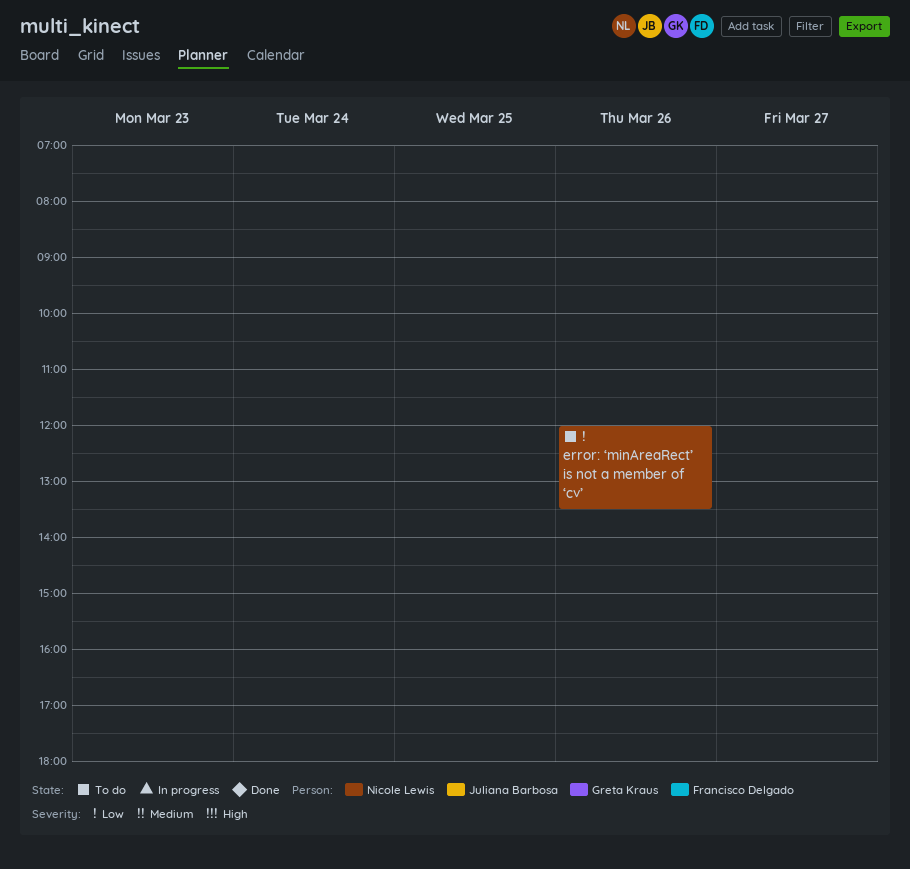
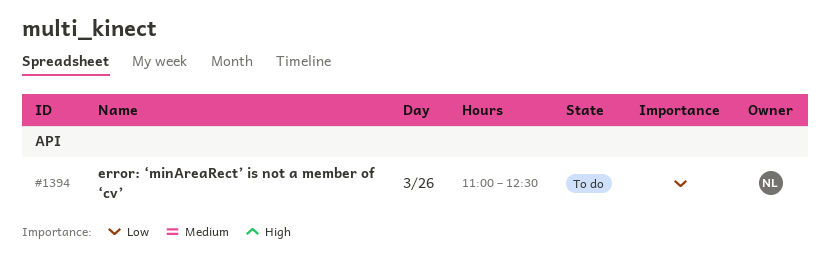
error: ‘minAreaRect’ is not a member of ‘cv’, begins: 12:00 -> 11:00
error: ‘minAreaRect’ is not a member of ‘cv’, ends: 13:30 -> 12:30

